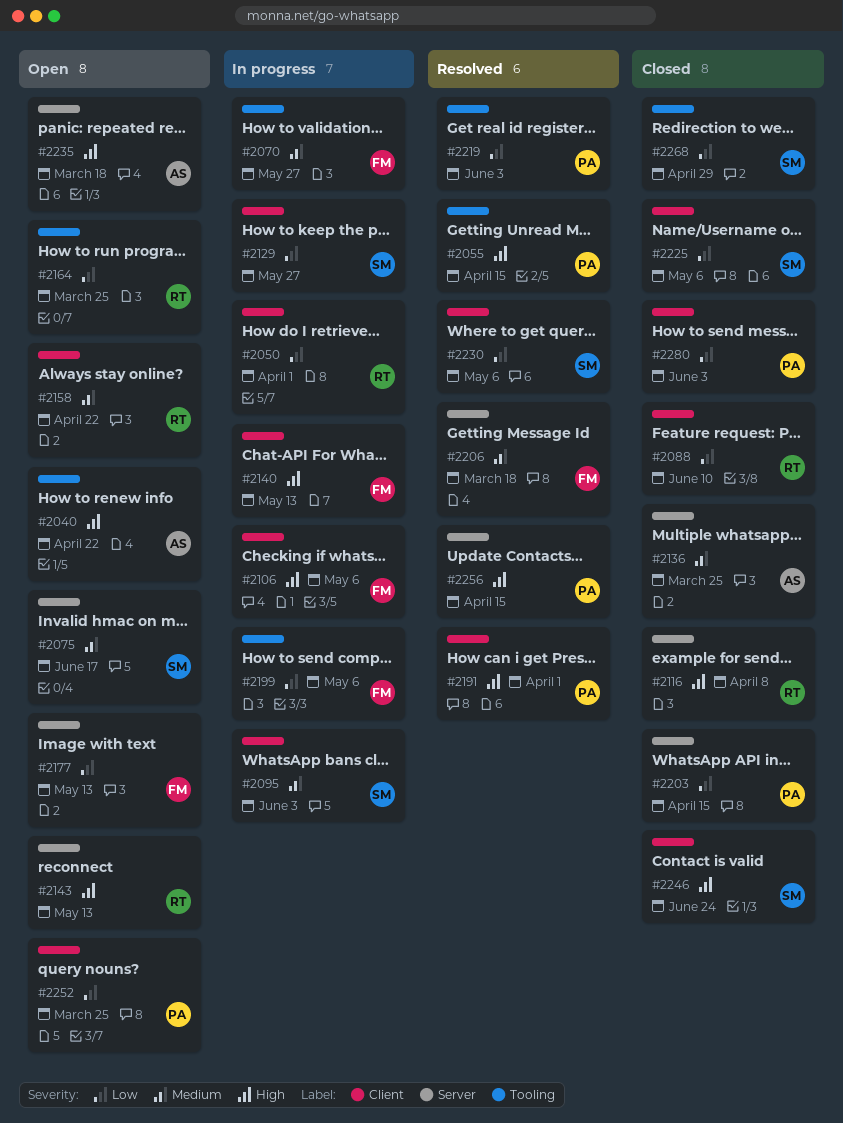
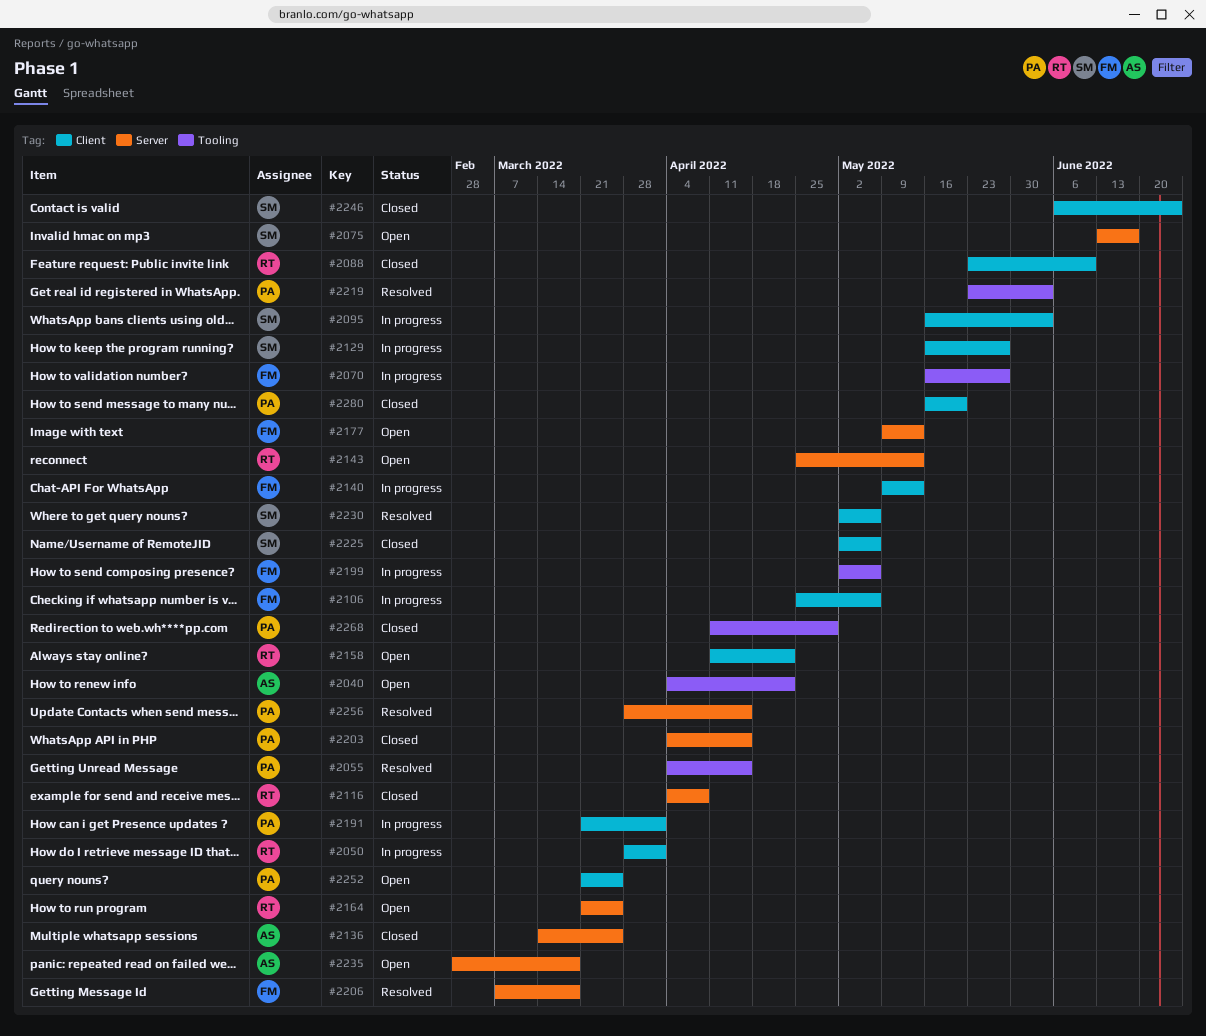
#2164, label: Tooling -> Server
#2191, status: Resolved -> In progress
#2268, owner: SM -> PA
#2280, due: Jun 3 -> May 20

